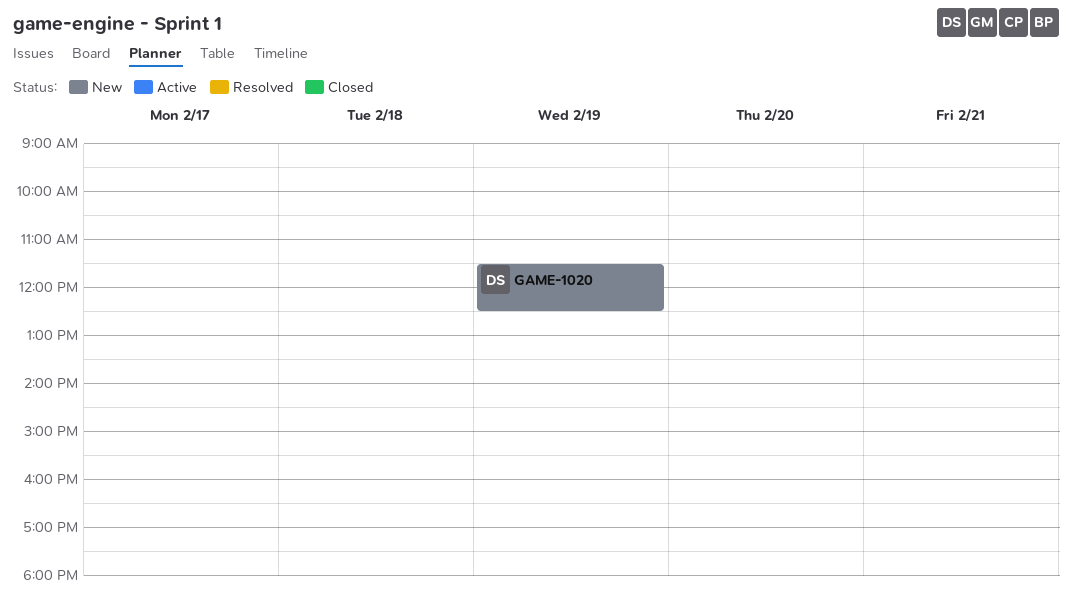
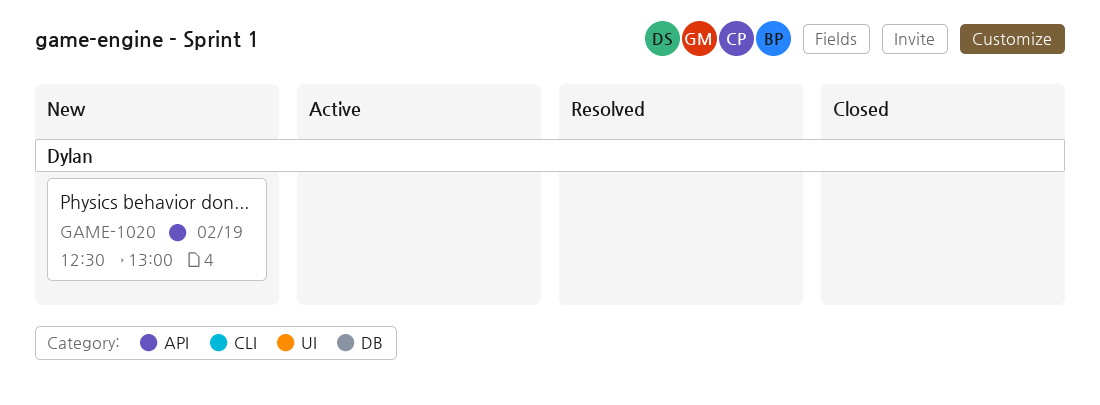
GAME-1020, begins: 11:30 -> 12:30
GAME-1020, ends: 12:30 -> 13:00

